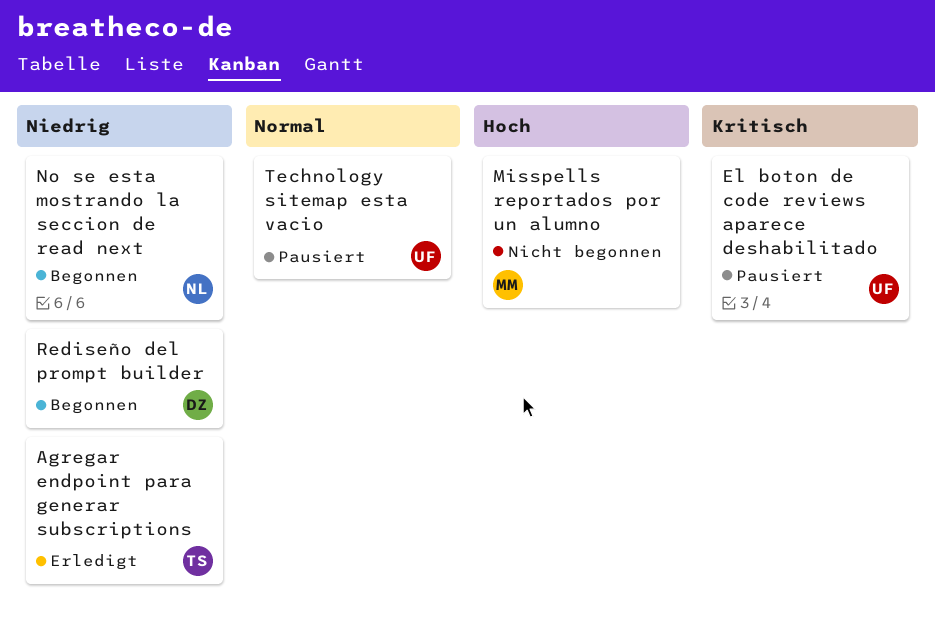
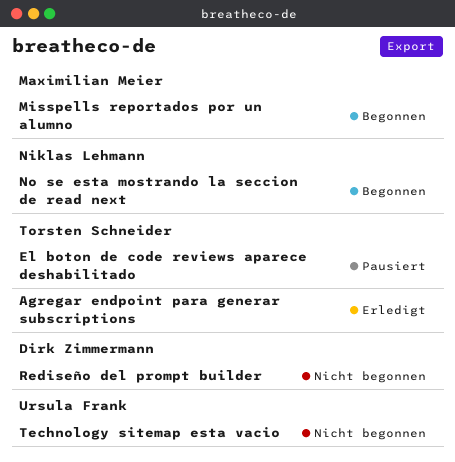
El boton de code reviews aparece deshabilitado, owner: Ursula Frank -> Torsten Schneider
Misspells reportados por un alumno, status: Nicht begonnen -> Begonnen
Rediseño del prompt builder, status: Begonnen -> Nicht begonnen
Technology sitemap esta vacio, status: Pausiert -> Nicht begonnen

